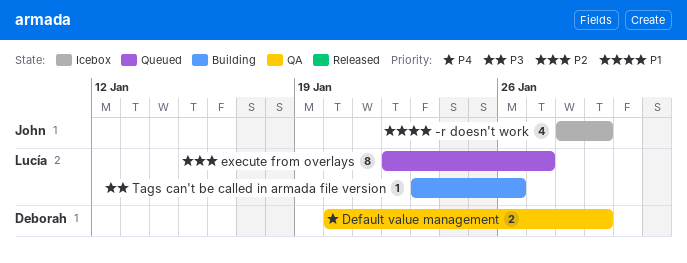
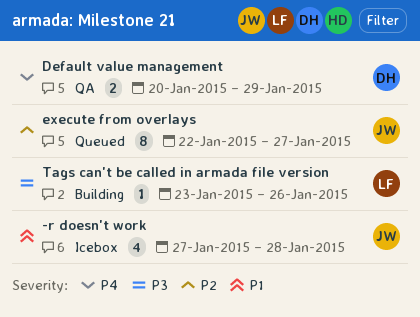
-r doesn't work, start: Jan 28 -> Jan 27
-r doesn't work, due: Jan 29 -> Jan 28
execute from overlays, owner: Lucía -> John

